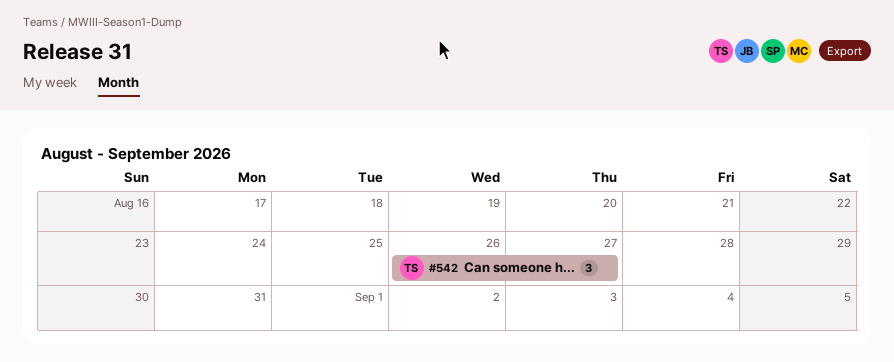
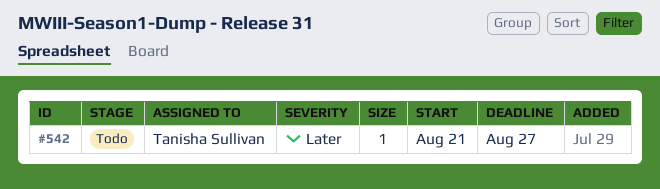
#542, estimate: 3 -> 1
#542, start: Aug 26 -> Aug 21

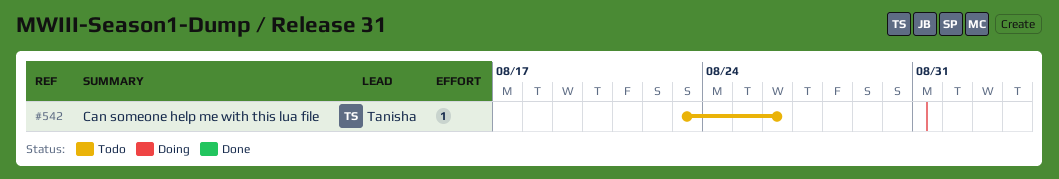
#542, start: Aug 21 -> Aug 23
#542, due: Aug 27 -> Aug 26

